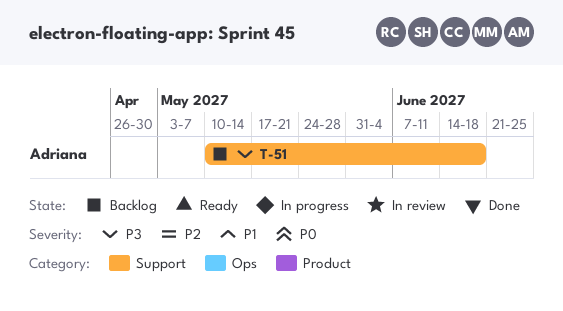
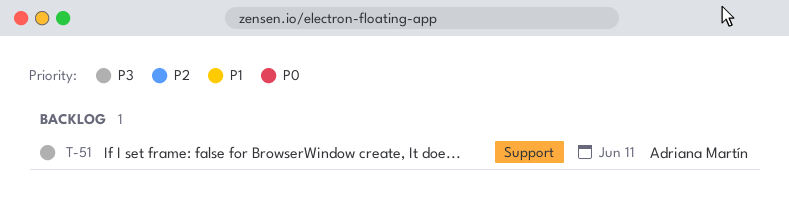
T-51, due: Jun 18 -> Jun 11

